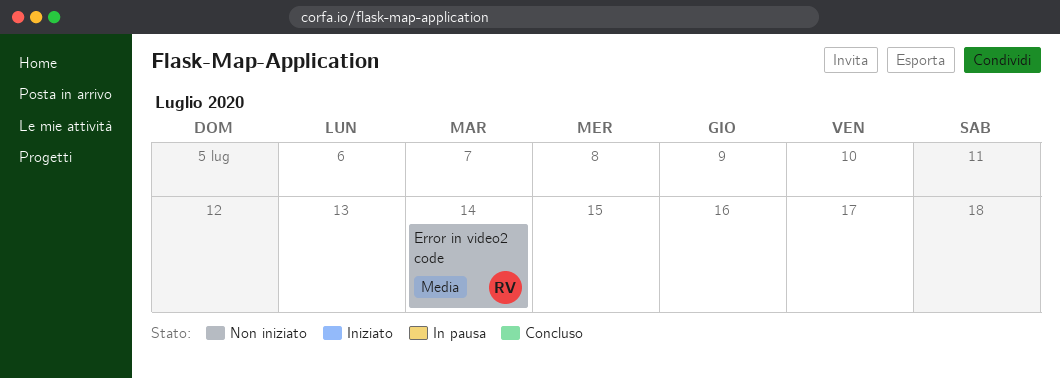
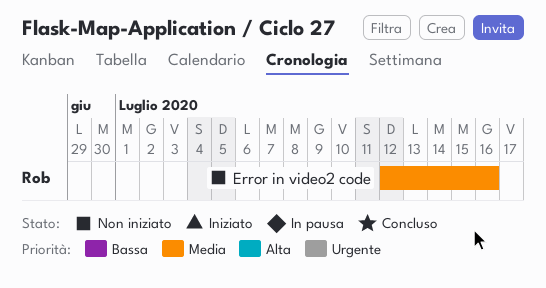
Error in video2 code, due: Jul 14 -> Jul 16

